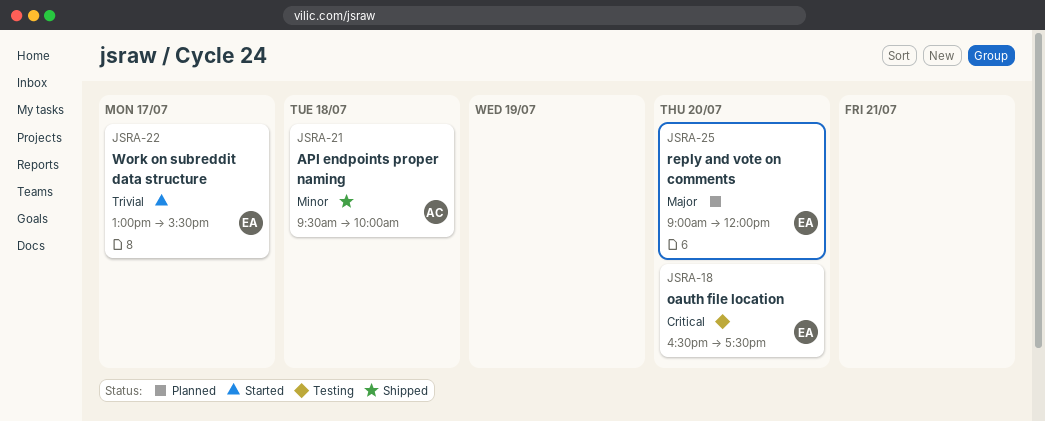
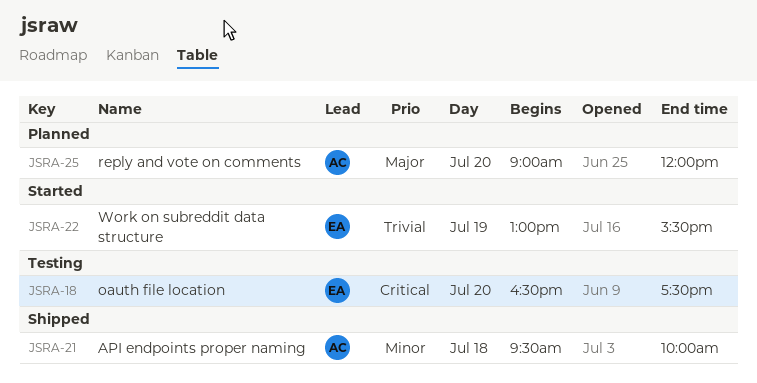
JSRA-22, day: Jul 17 -> Jul 19
JSRA-25, owner: EA -> AC

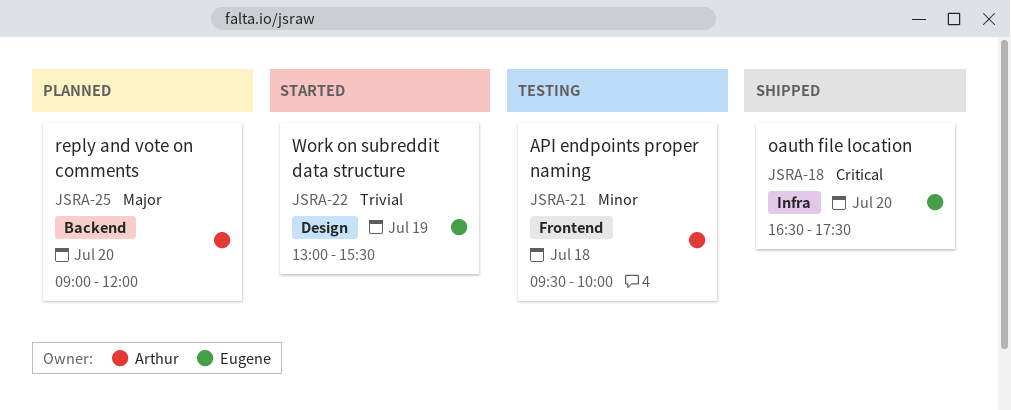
JSRA-18, status: Testing -> Shipped
JSRA-21, status: Shipped -> Testing

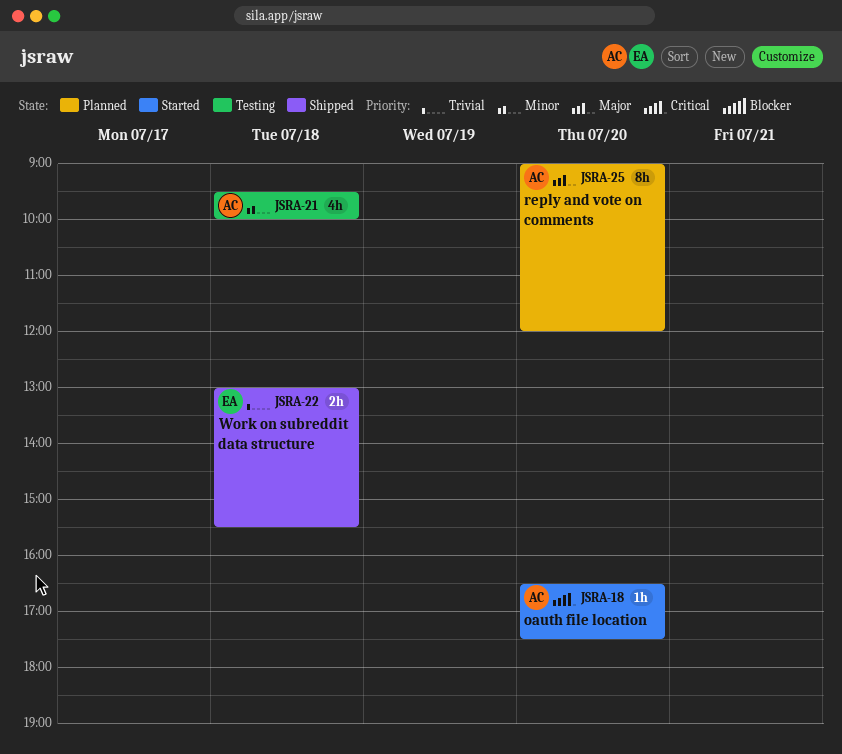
JSRA-18, status: Shipped -> Started
JSRA-18, owner: Eugene -> Arthur
JSRA-22, status: Started -> Shipped
JSRA-22, day: Jul 19 -> Jul 18

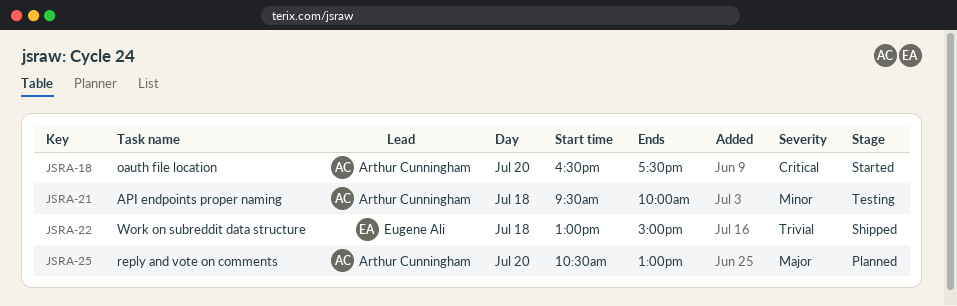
JSRA-22, ends: 15:30 -> 15:00
JSRA-25, begins: 09:00 -> 10:30
JSRA-25, ends: 12:00 -> 13:00

